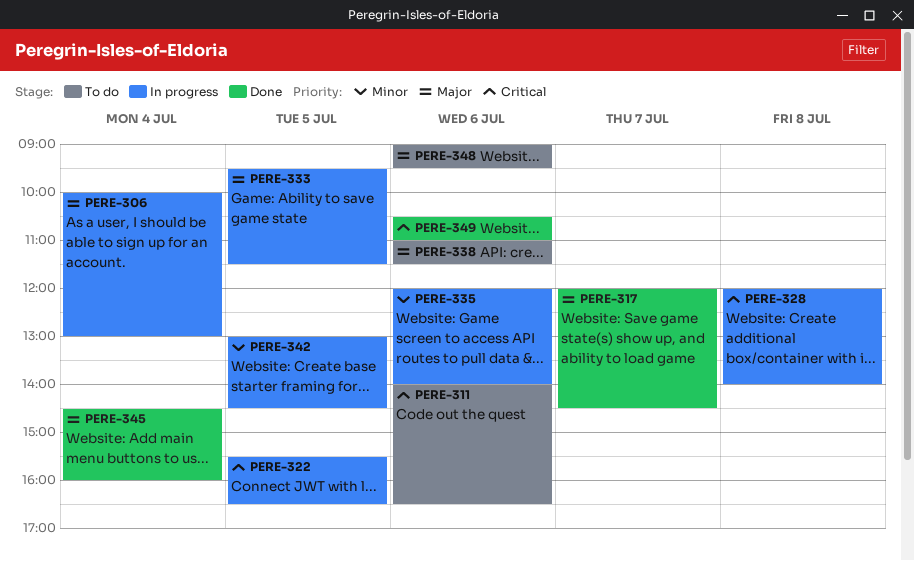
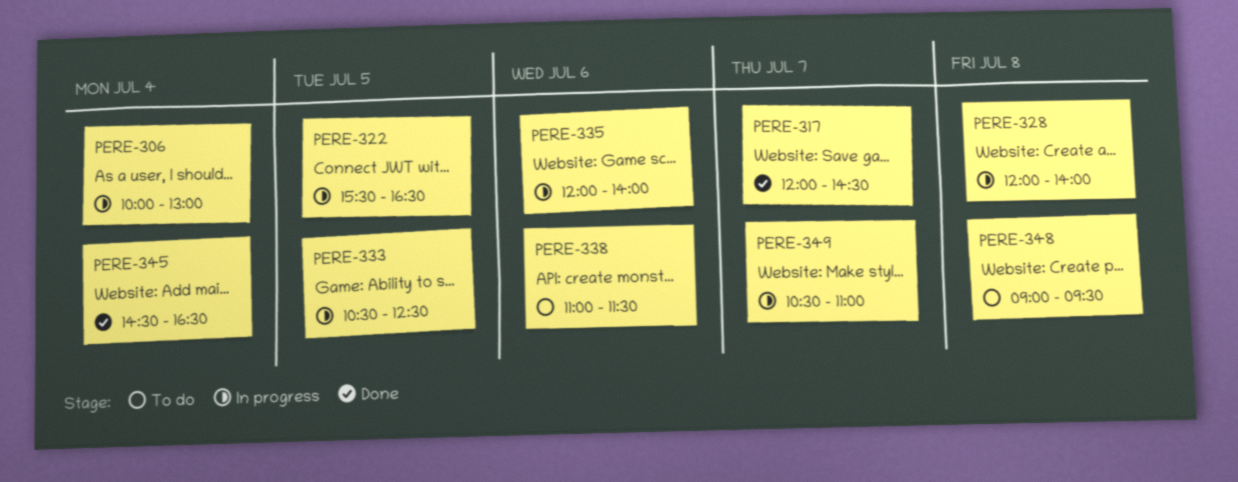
PERE-311: present -> none
PERE-333, begins: 09:30 -> 10:30
PERE-333, ends: 11:30 -> 12:30
PERE-342: present -> none
PERE-345, ends: 16:00 -> 16:30
PERE-348, day: Jul 6 -> Jul 8
PERE-349, status: Done -> In progress
PERE-349, day: Jul 6 -> Jul 7

